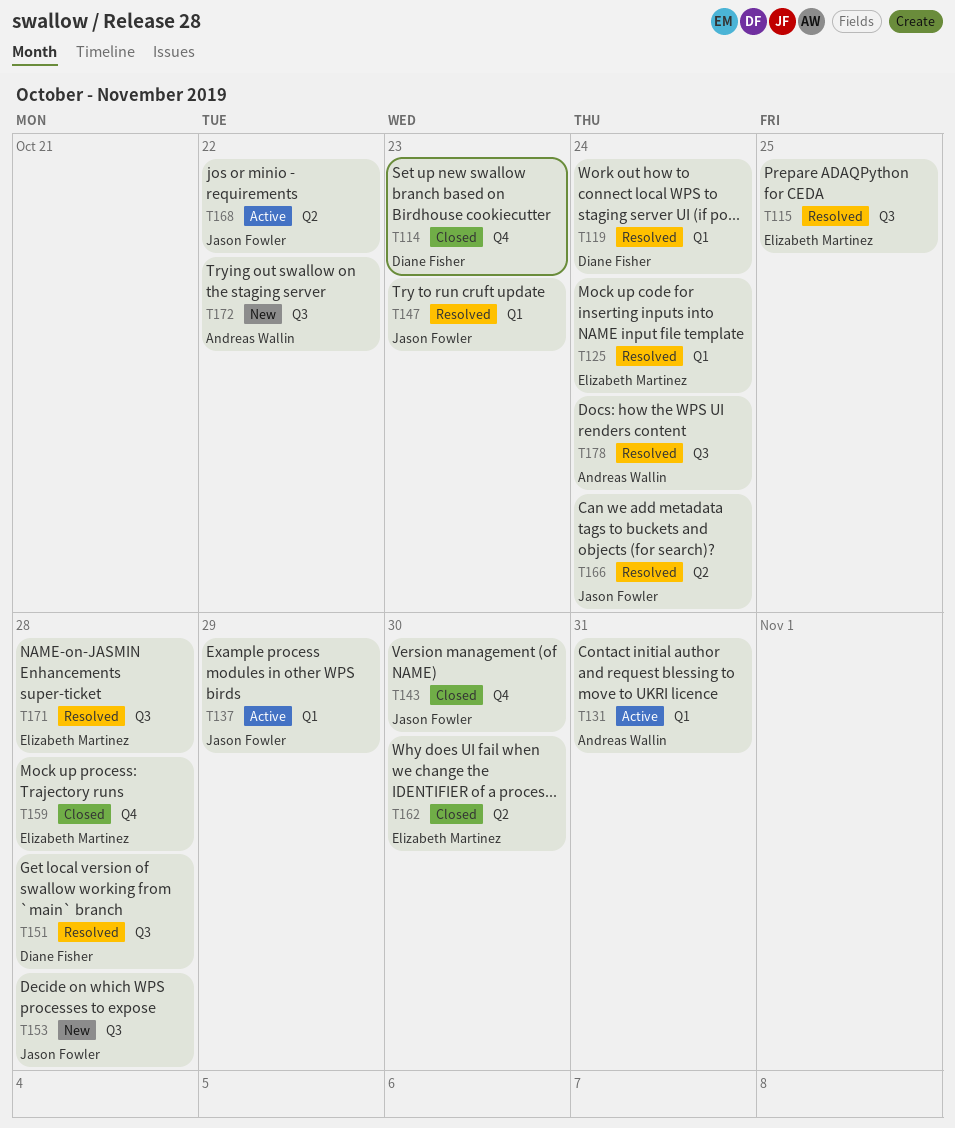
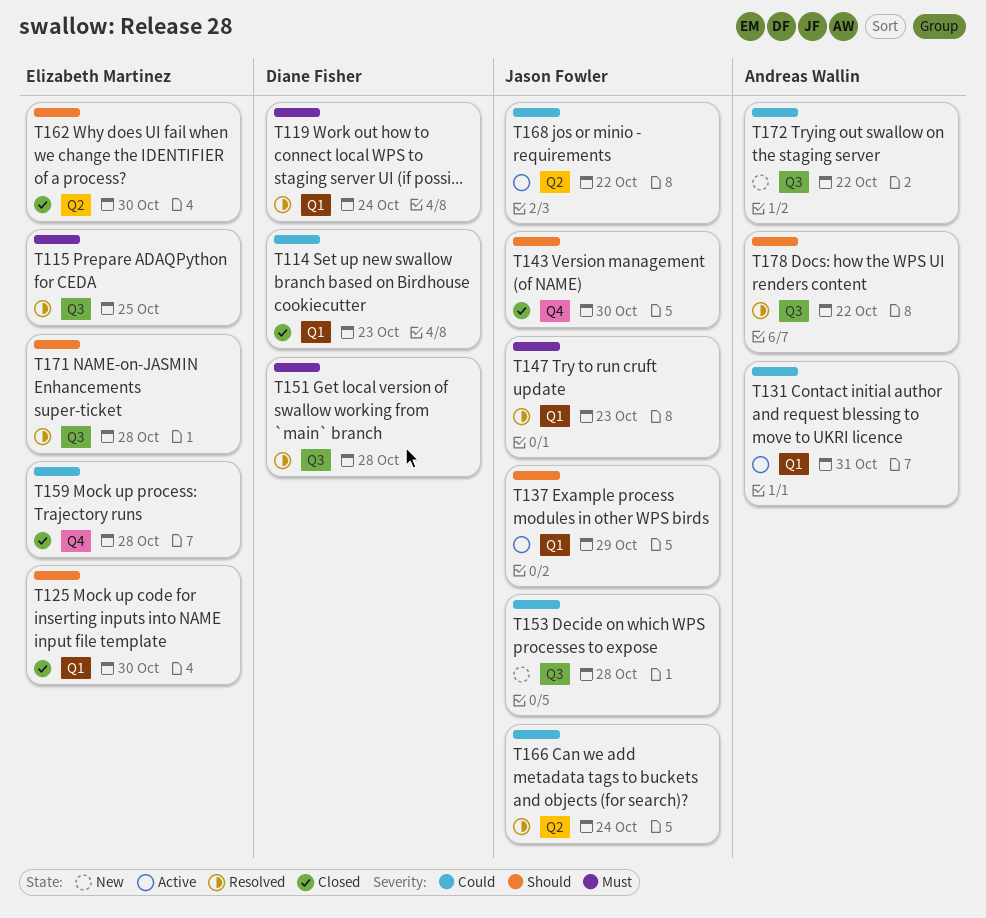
T114, label: Q4 -> Q1
T125, status: Resolved -> Closed
T125, due: Oct 24 -> Oct 30
T178, due: Oct 24 -> Oct 22

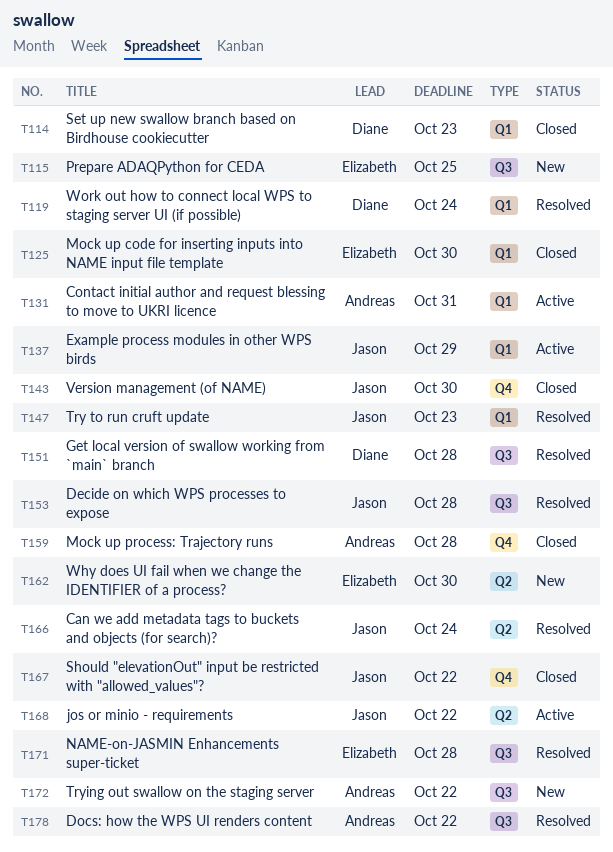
T115, status: Resolved -> New
T153, status: New -> Resolved
T159, owner: Elizabeth Martinez -> Andreas Wallin
T162, status: Closed -> New
T167: none -> present

